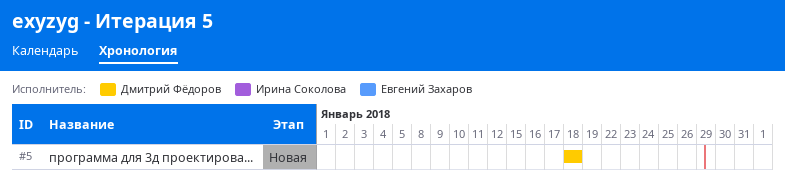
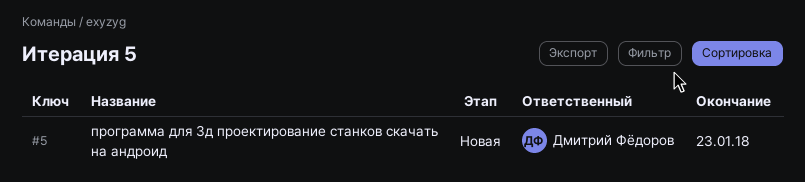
#5, due: Jan 18 -> Jan 23

